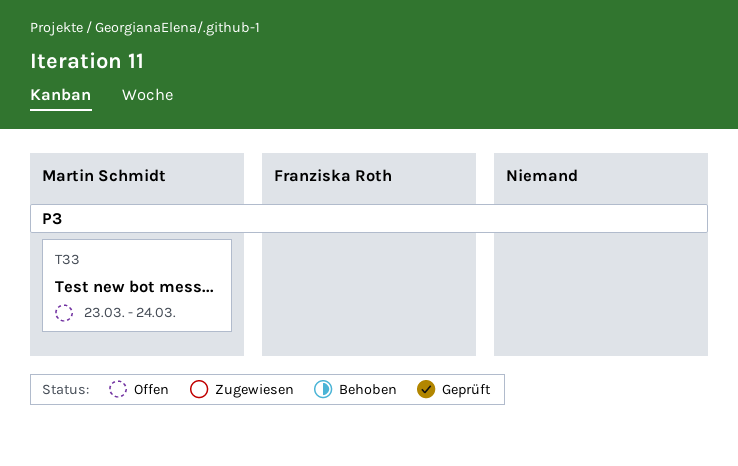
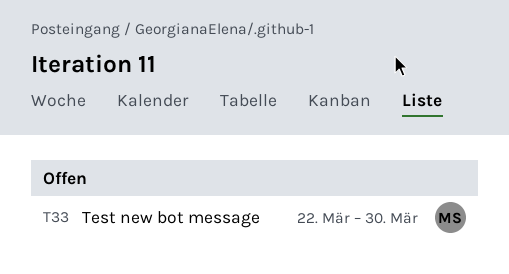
T33, start: Mar 23 -> Mar 22
T33, due: Mar 24 -> Mar 30

